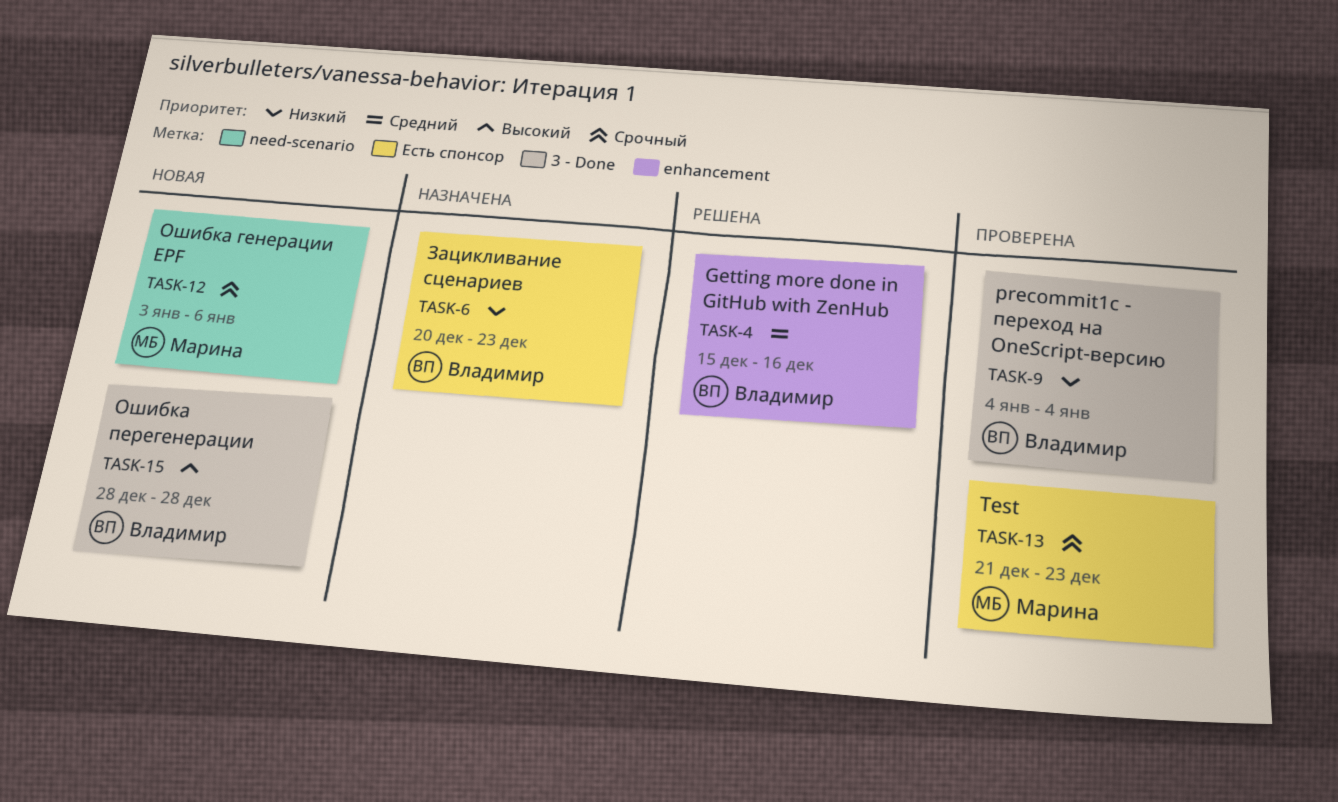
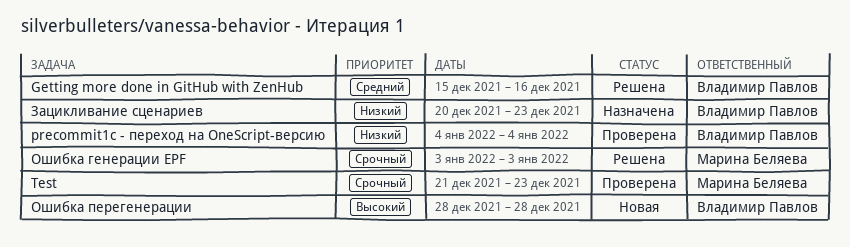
Ошибка генерации EPF, status: Новая -> Решена
Ошибка генерации EPF, due: Jan 6 -> Jan 3

